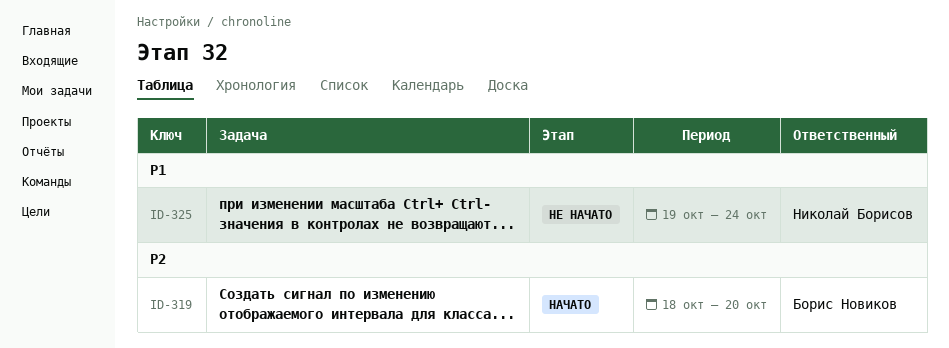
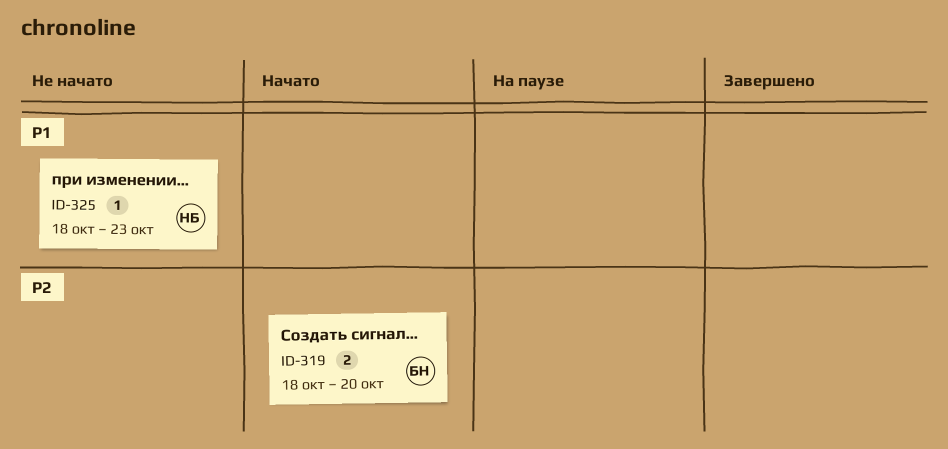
ID-325, start: Oct 19 -> Oct 18
ID-325, due: Oct 24 -> Oct 23

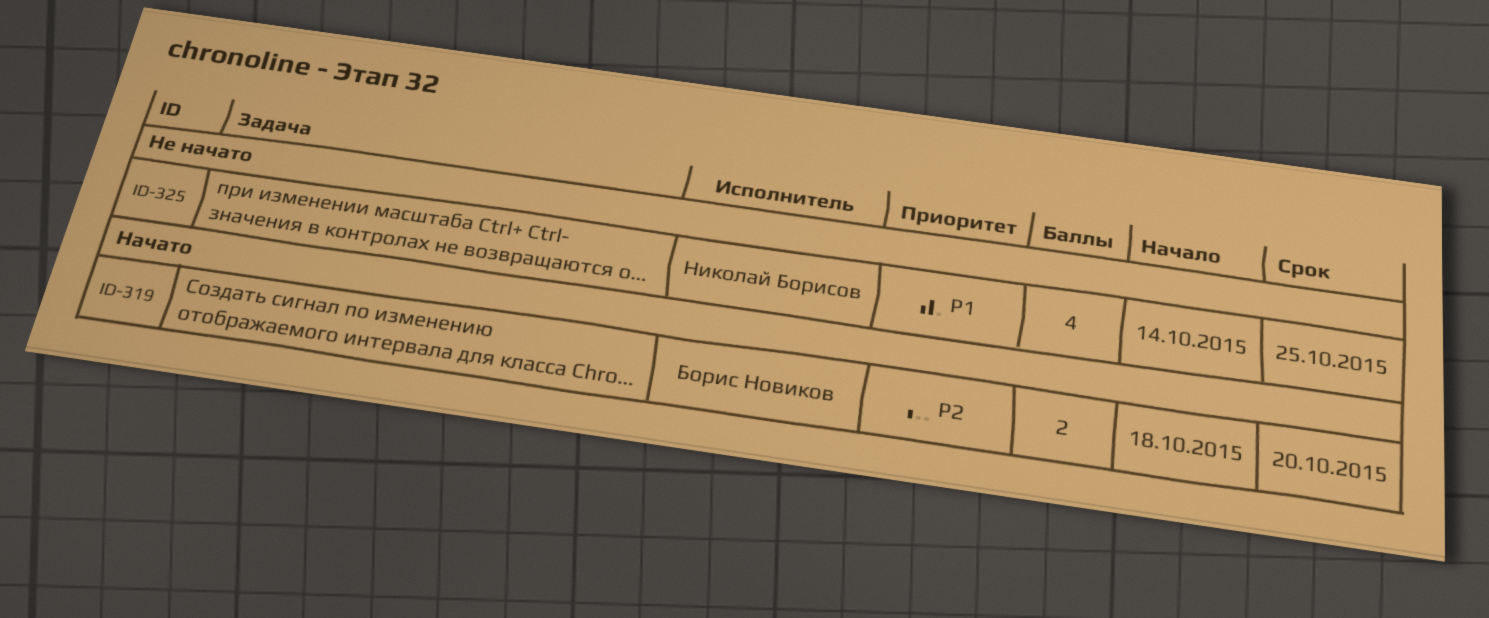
ID-325, estimate: 1 -> 4
ID-325, start: Oct 18 -> Oct 14
ID-325, due: Oct 23 -> Oct 25

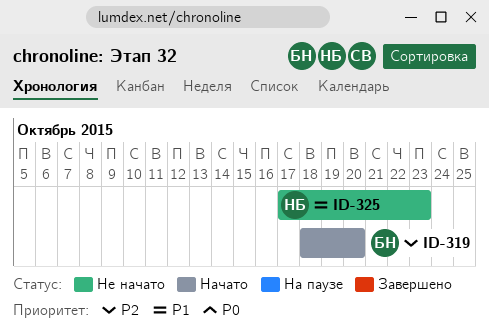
ID-325, start: Oct 14 -> Oct 17
ID-325, due: Oct 25 -> Oct 23

